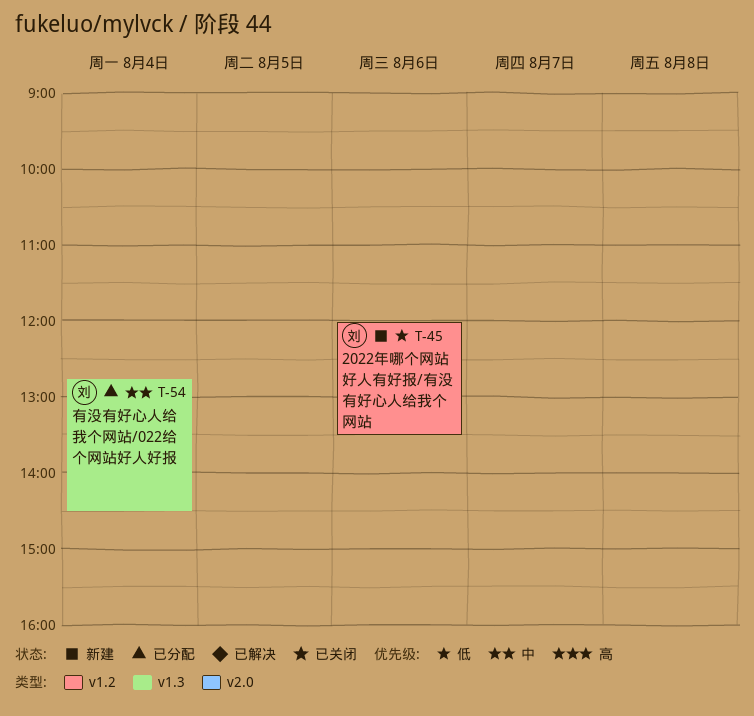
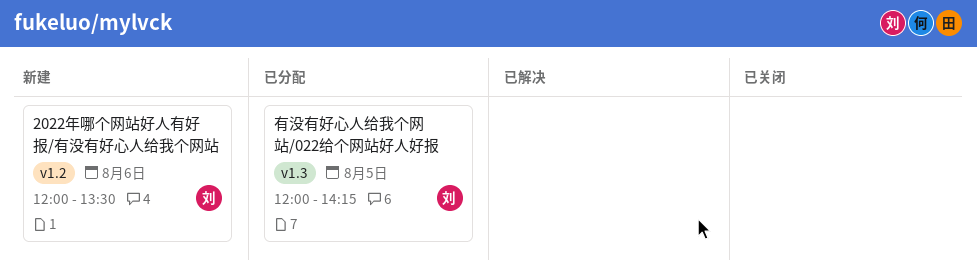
有没有好心人给我个网站/022给个网站好人好报, day: Aug 4 -> Aug 5
有没有好心人给我个网站/022给个网站好人好报, begins: 12:45 -> 12:00
有没有好心人给我个网站/022给个网站好人好报, ends: 14:30 -> 14:15

